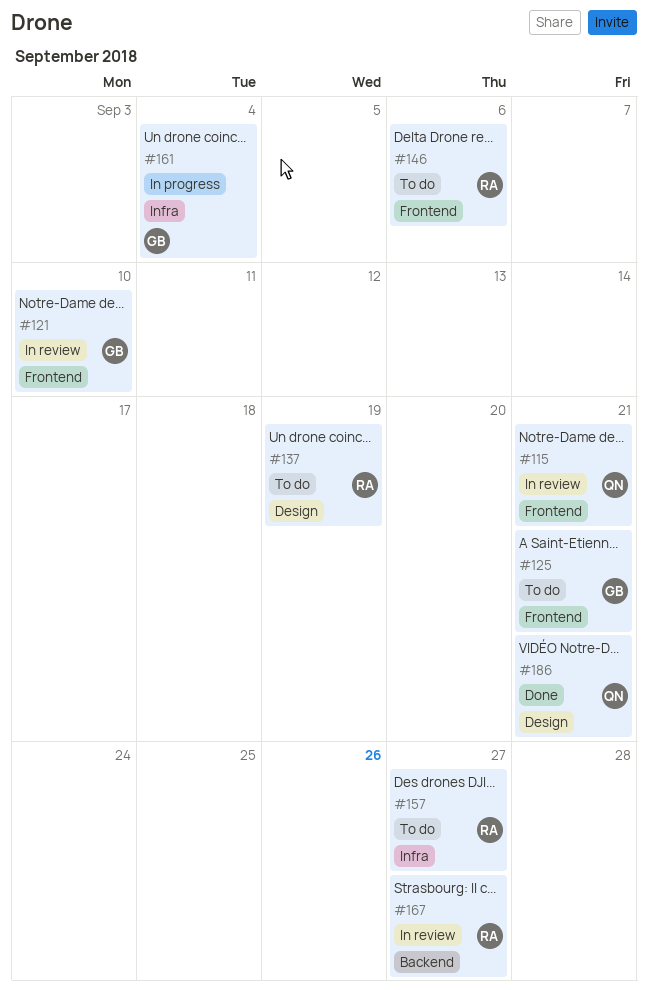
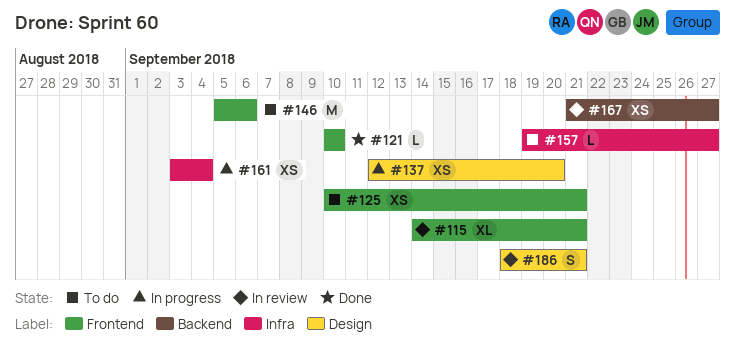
#121, status: In review -> Done
#137, status: To do -> In progress
#137, due: Sep 19 -> Sep 20
#186, status: Done -> In review

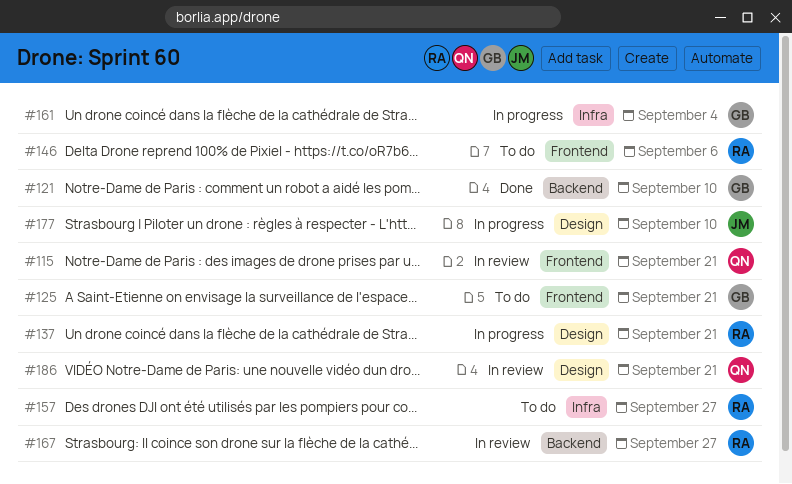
#121, label: Frontend -> Backend
#137, due: Sep 20 -> Sep 21
#177: none -> present

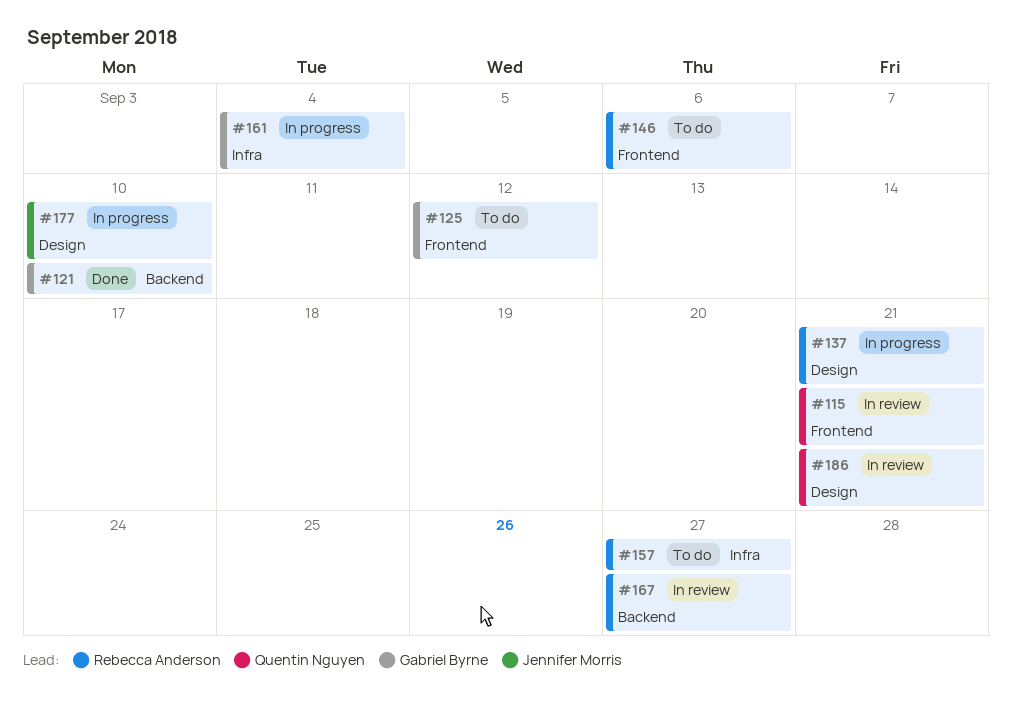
#125, due: Sep 21 -> Sep 12

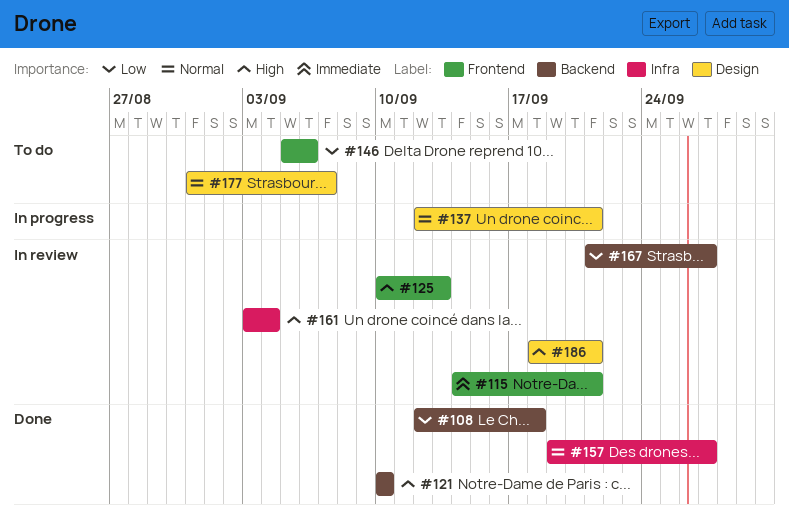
#108: none -> present
#125, status: To do -> In review
#125, due: Sep 12 -> Sep 13
#157, status: To do -> Done
#161, status: In progress -> In review
#177, status: In progress -> To do
#177, due: Sep 10 -> Sep 7

